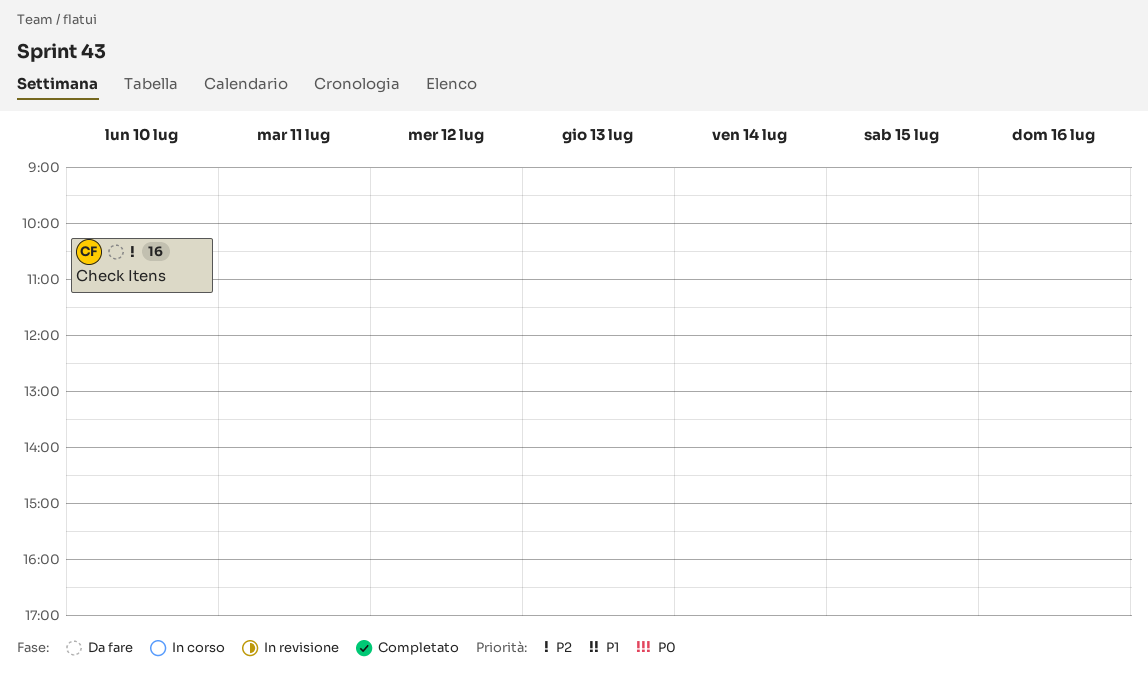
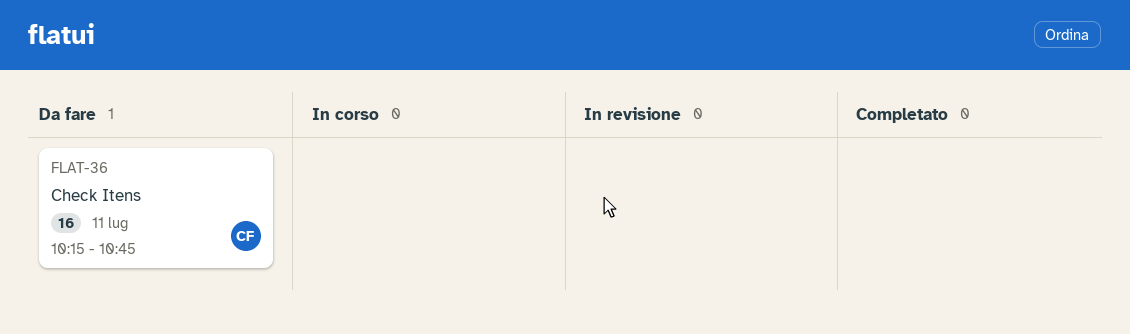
Check Itens, day: Jul 10 -> Jul 11
Check Itens, ends: 11:15 -> 10:45

